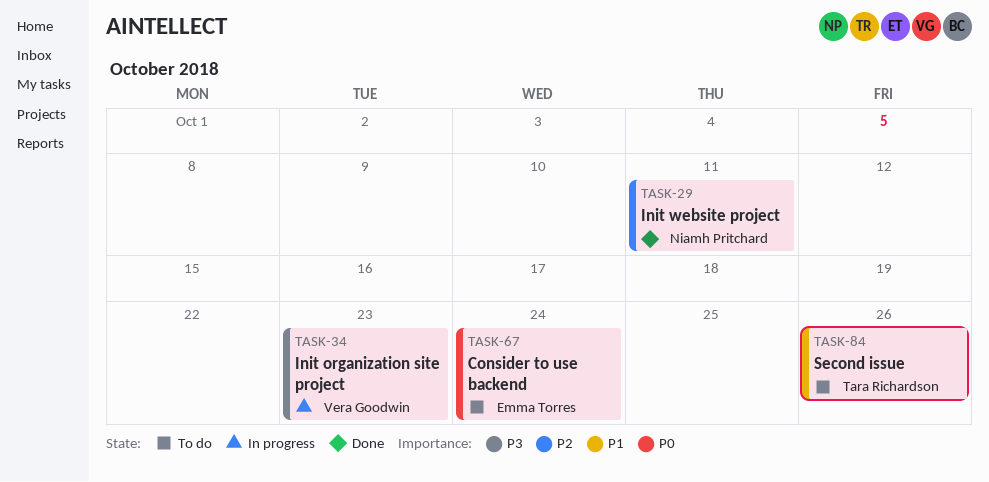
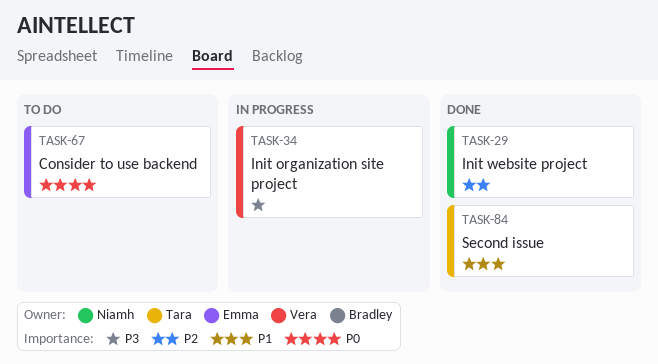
TASK-84, status: To do -> Done

